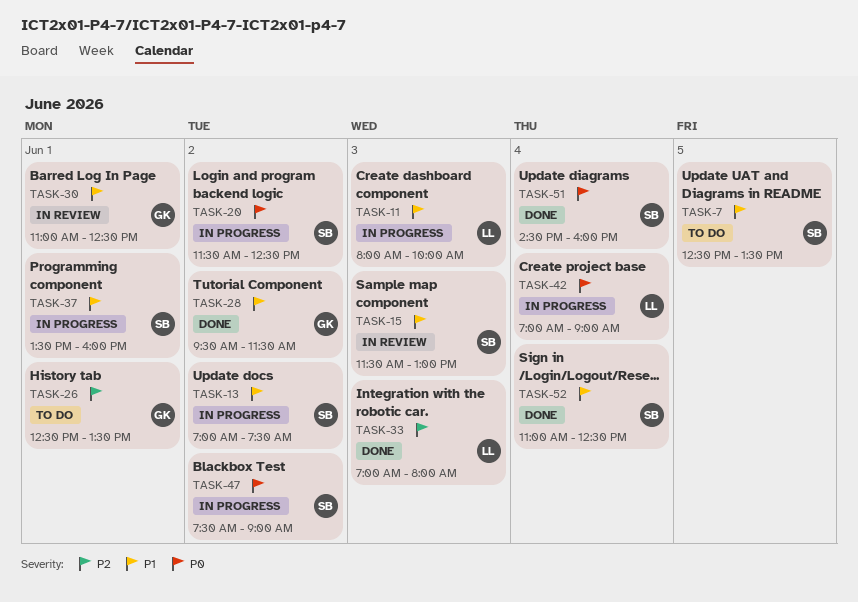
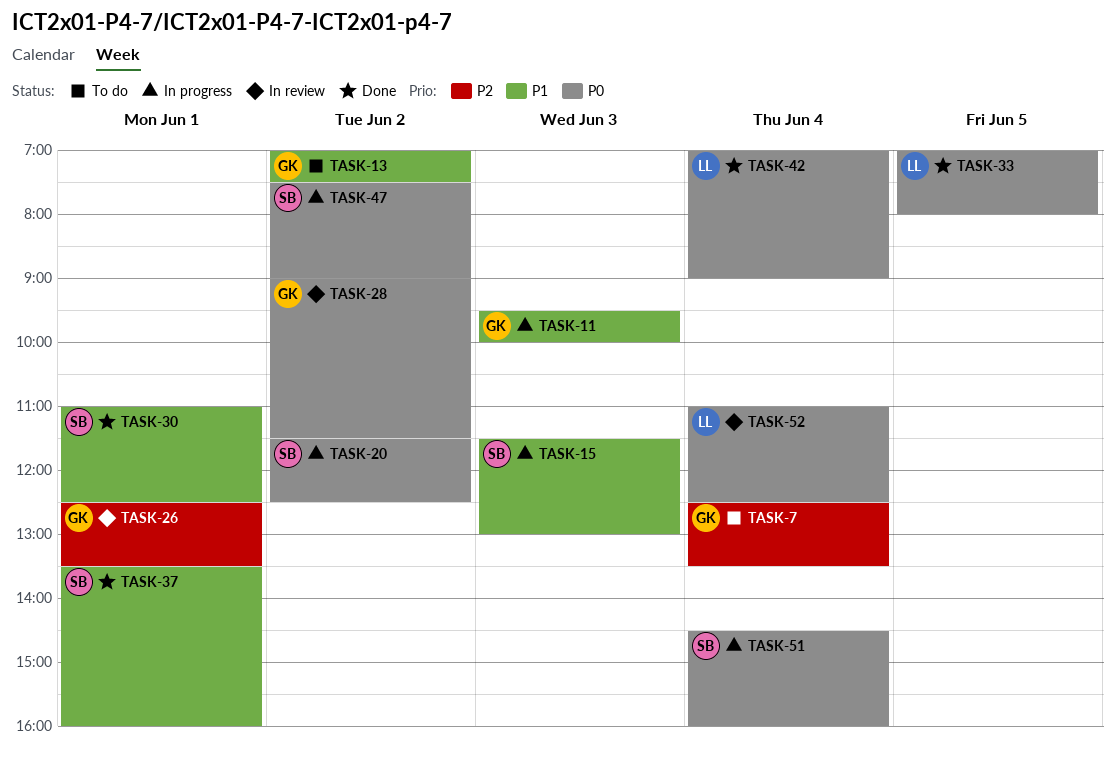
TASK-7, owner: SB -> GK
TASK-7, priority: P1 -> P2
TASK-7, day: Jun 5 -> Jun 4
TASK-11, owner: LL -> GK
TASK-11, begins: 08:00 -> 09:30
TASK-13, status: In progress -> To do
TASK-13, owner: SB -> GK
TASK-15, status: In review -> In progress
TASK-26, status: To do -> In review
TASK-28, status: Done -> In review
TASK-28, priority: P1 -> P0
TASK-28, begins: 09:30 -> 09:00
TASK-30, status: In review -> Done
TASK-30, owner: GK -> SB
TASK-33, priority: P2 -> P0
TASK-33, day: Jun 3 -> Jun 5
TASK-37, status: In progress -> Done
TASK-42, status: In progress -> Done
TASK-51, status: Done -> In progress
TASK-52, status: Done -> In review
TASK-52, owner: SB -> LL
TASK-52, priority: P1 -> P0

